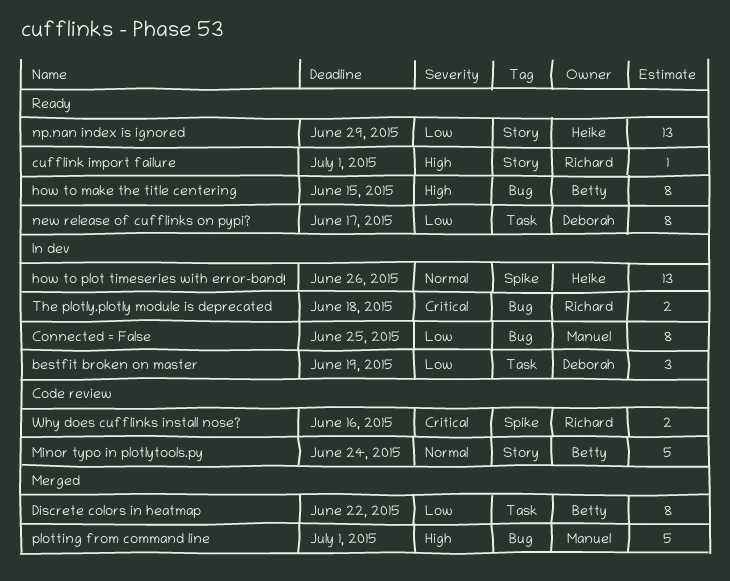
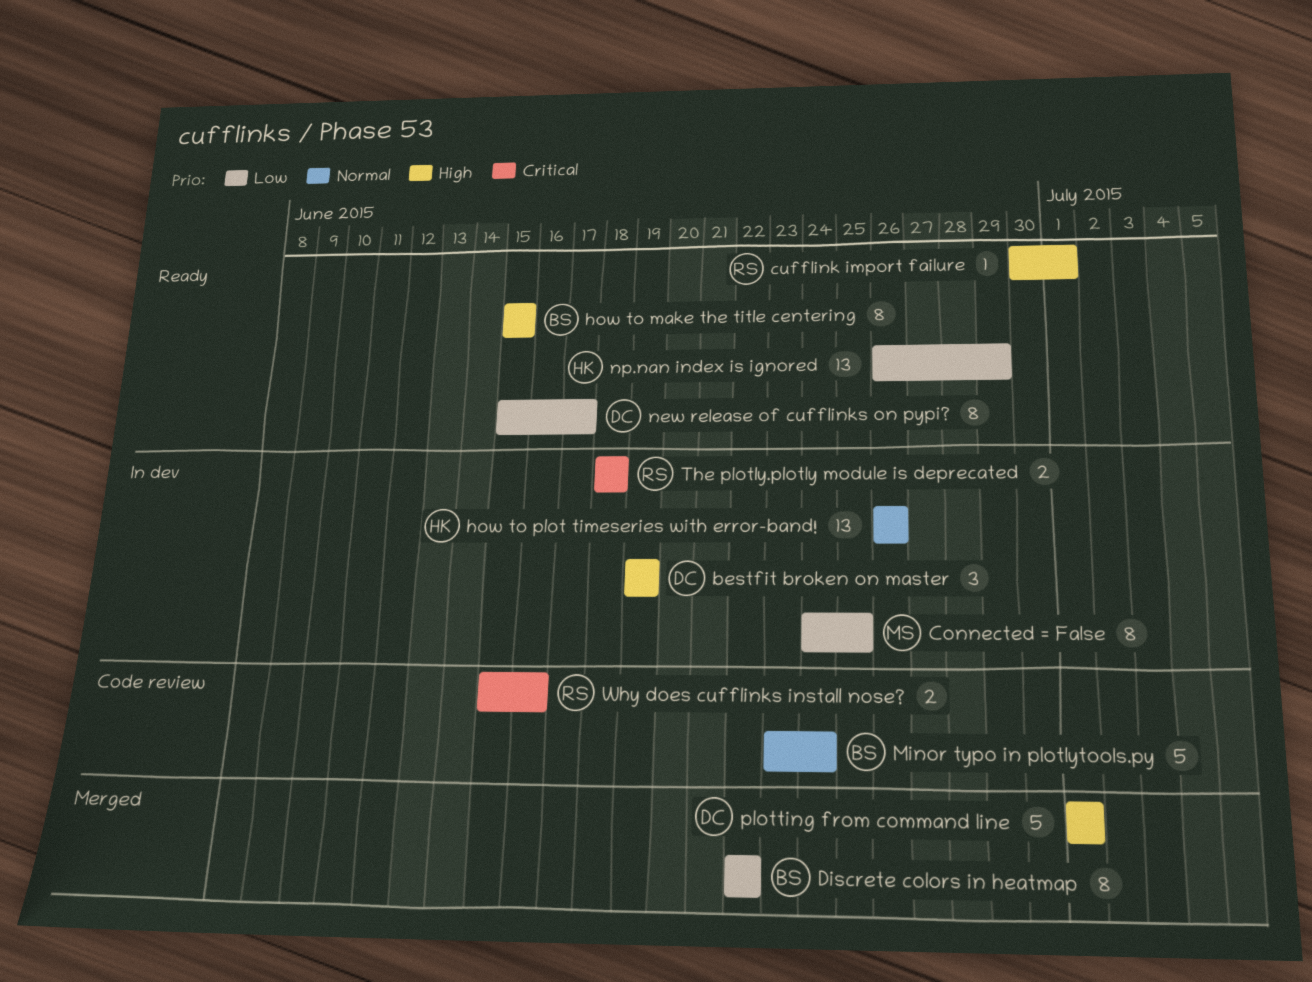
bestfit broken on master, priority: Low -> High
plotting from command line, owner: Manuel -> Deborah

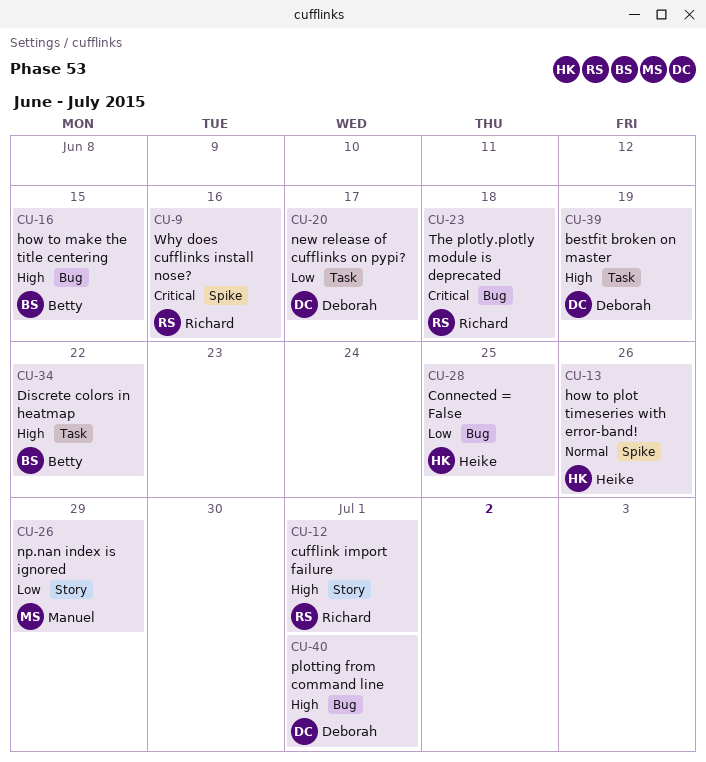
Connected = False, owner: Manuel -> Heike
Discrete colors in heatmap, priority: Low -> High
Minor typo in plotlytools.py: present -> none
np.nan index is ignored, owner: Heike -> Manuel

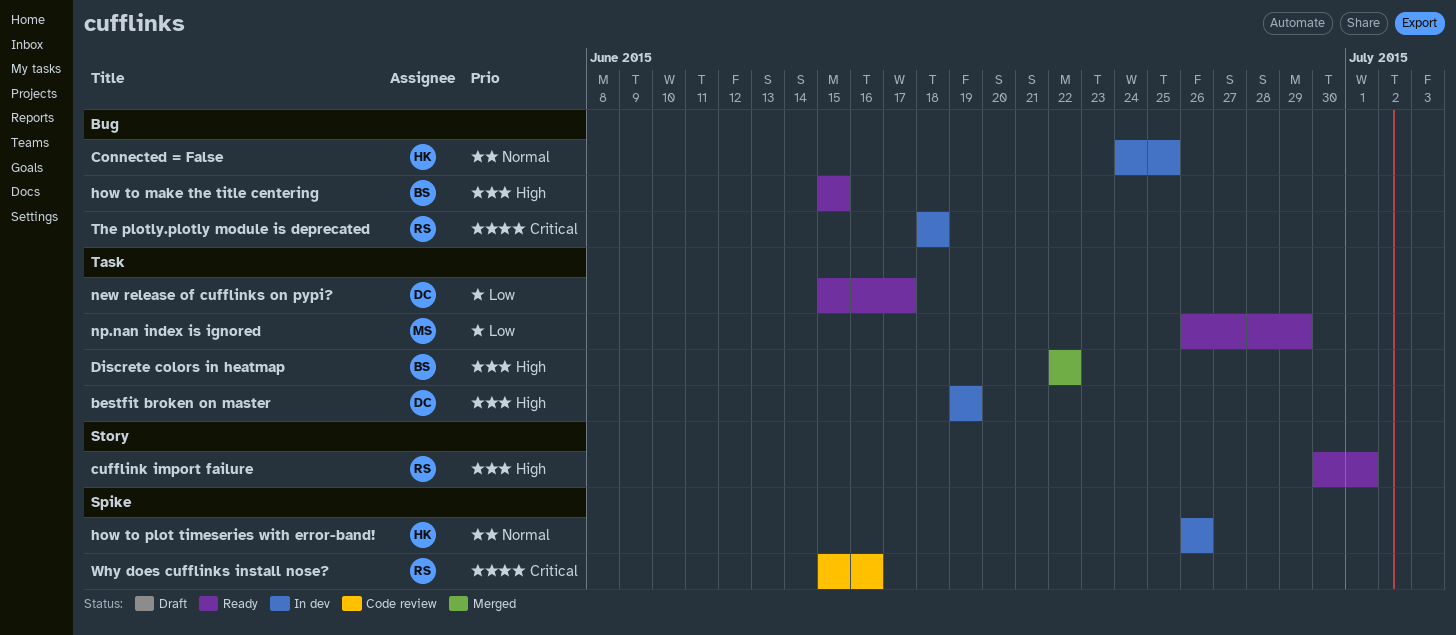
Connected = False, priority: Low -> Normal
np.nan index is ignored, label: Story -> Task
plotting from command line: present -> none

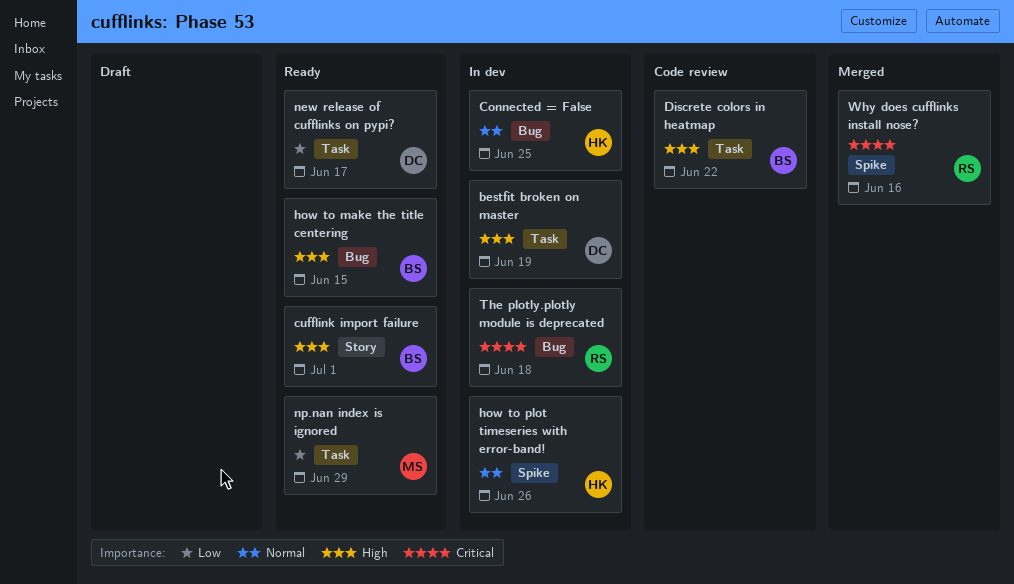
cufflink import failure, owner: RS -> BS
Discrete colors in heatmap, status: Merged -> Code review
Why does cufflinks install nose?, status: Code review -> Merged

